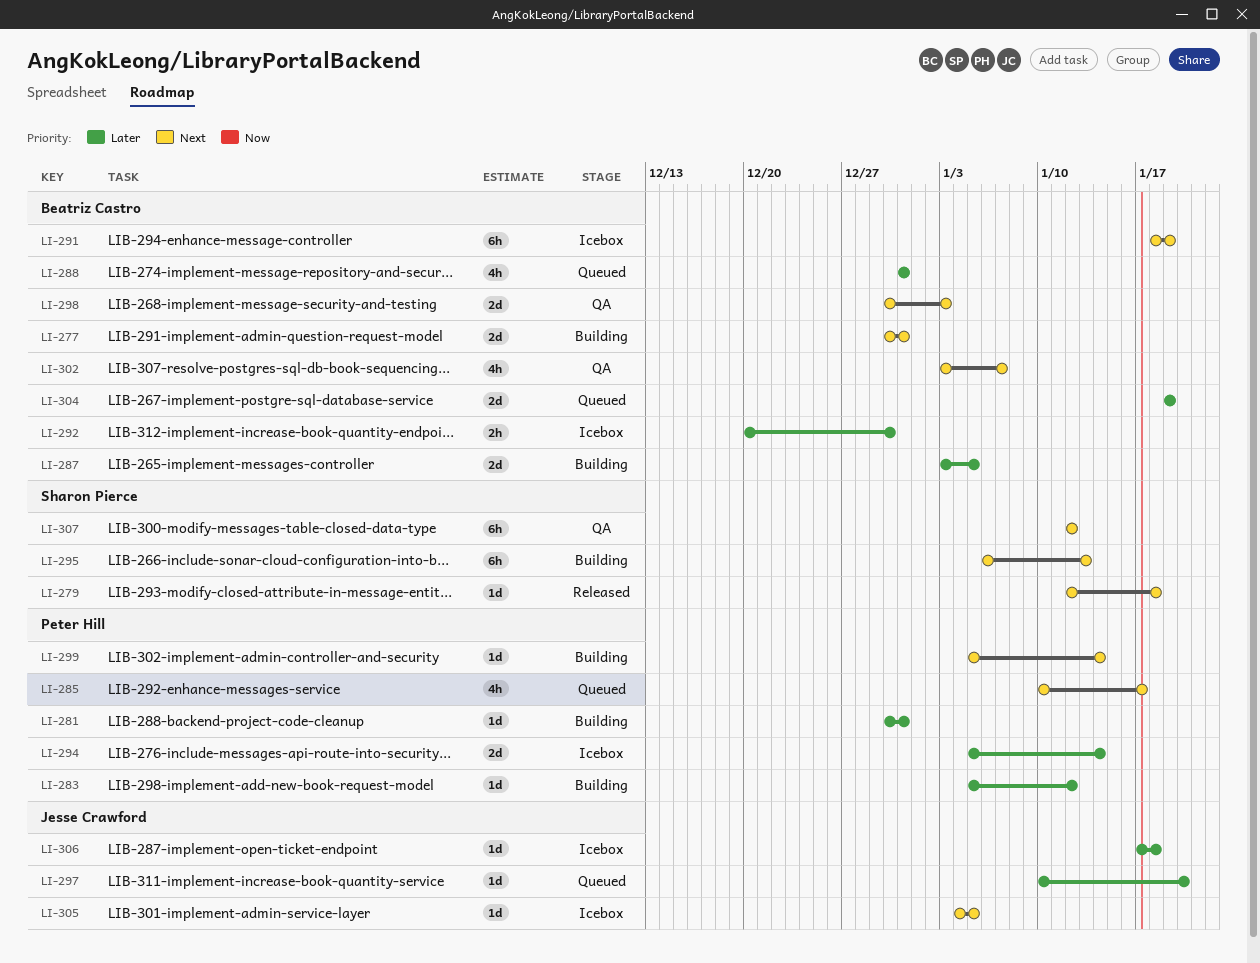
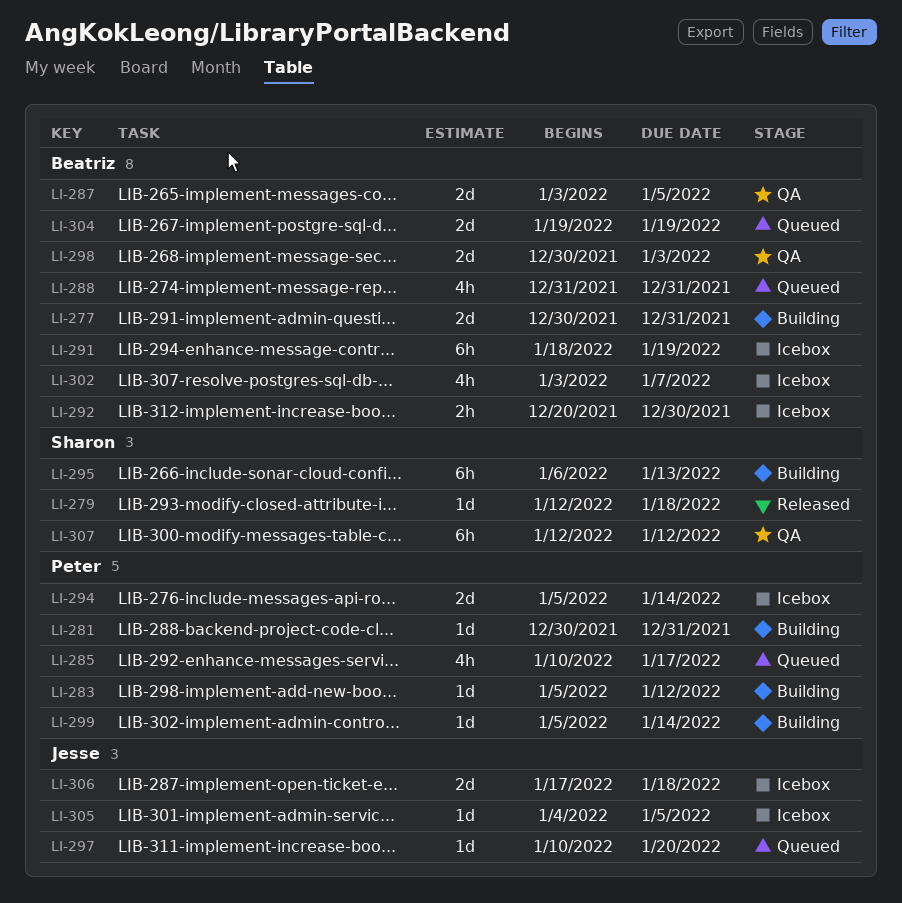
LI-287, status: Building -> QA
LI-302, status: QA -> Icebox
LI-306, estimate: 1d -> 2d

